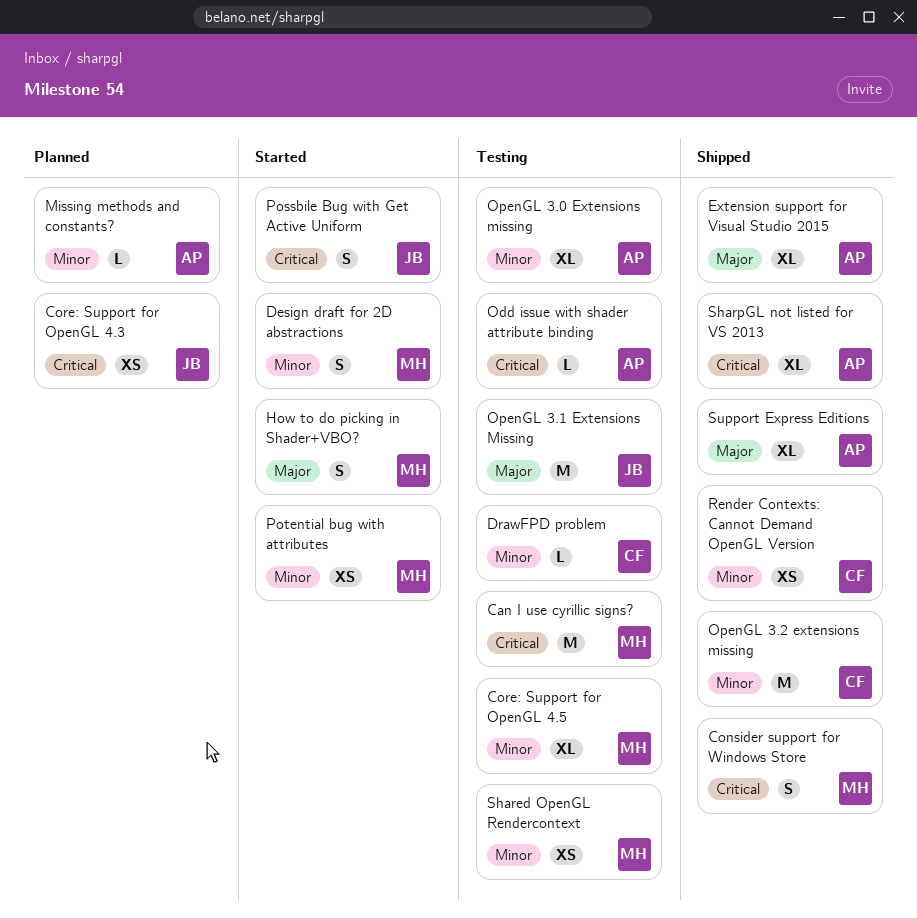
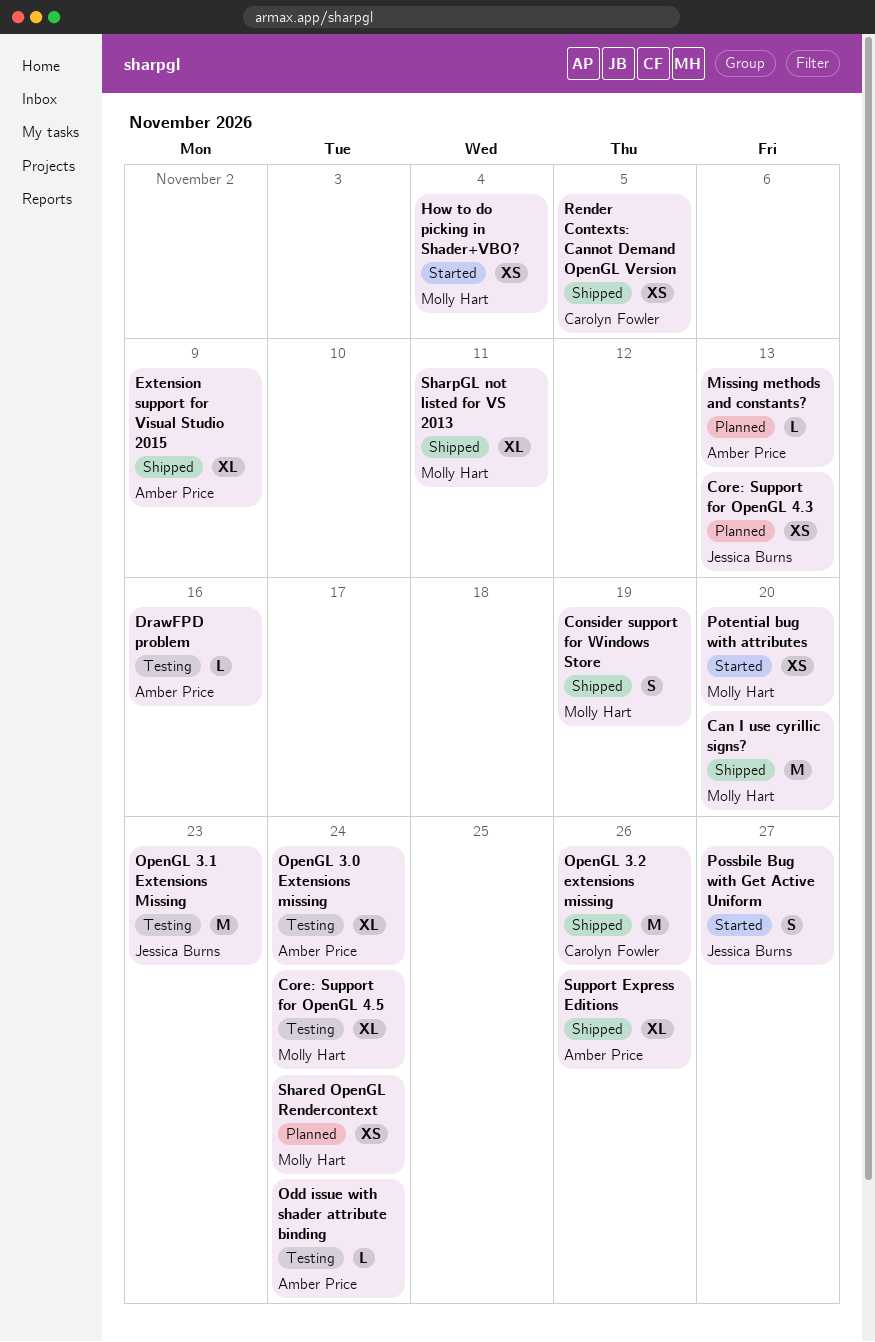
Can I use cyrillic signs?, status: Testing -> Shipped
Design draft for 2D abstractions: present -> none
DrawFPD problem, owner: Carolyn Fowler -> Amber Price
How to do picking in Shader+VBO?, estimate: S -> XS
Shared OpenGL Rendercontext, status: Testing -> Planned
SharpGL not listed for VS 2013, owner: Amber Price -> Molly Hart

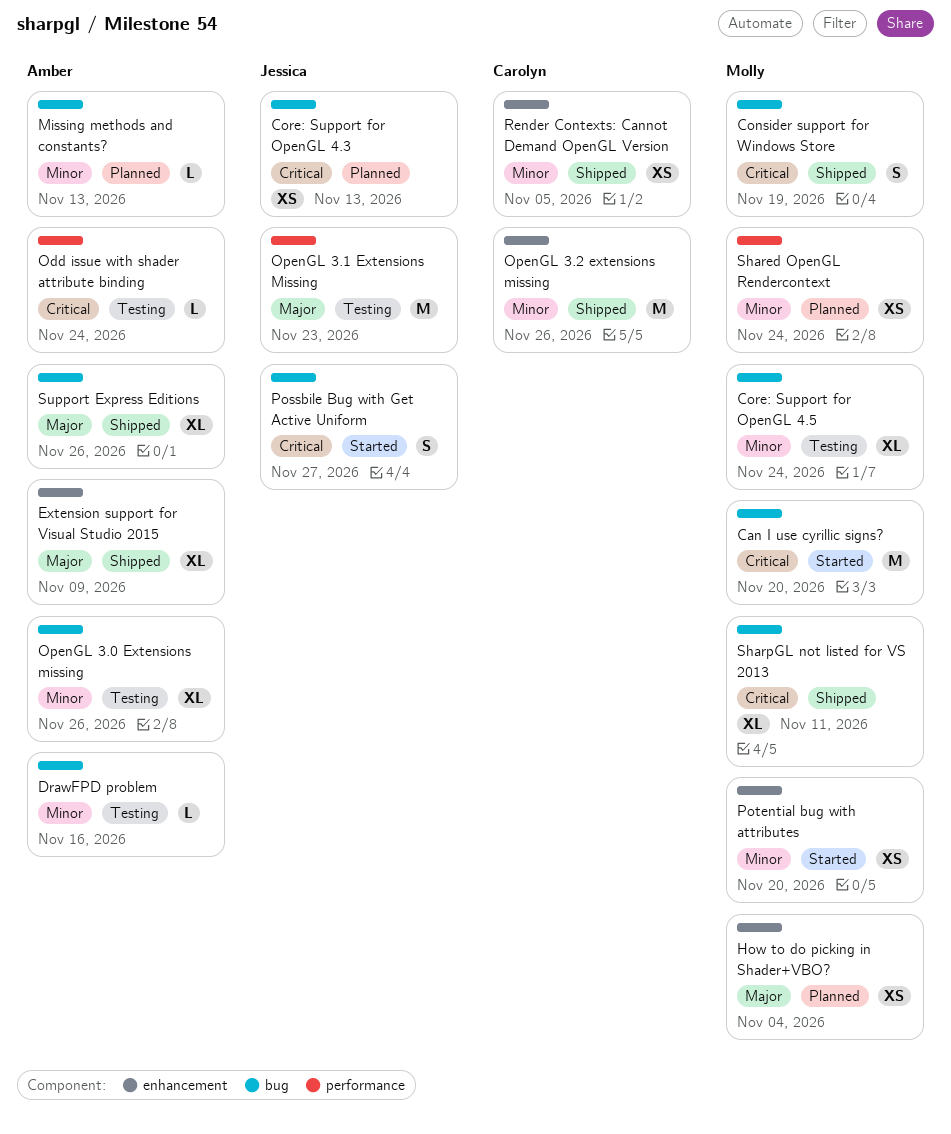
Can I use cyrillic signs?, status: Shipped -> Started
How to do picking in Shader+VBO?, status: Started -> Planned
OpenGL 3.0 Extensions missing, due: Nov 24 -> Nov 26

